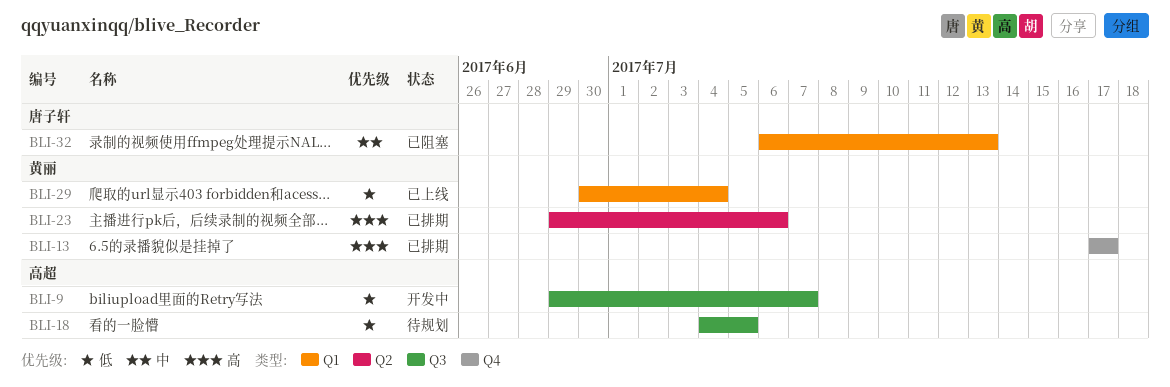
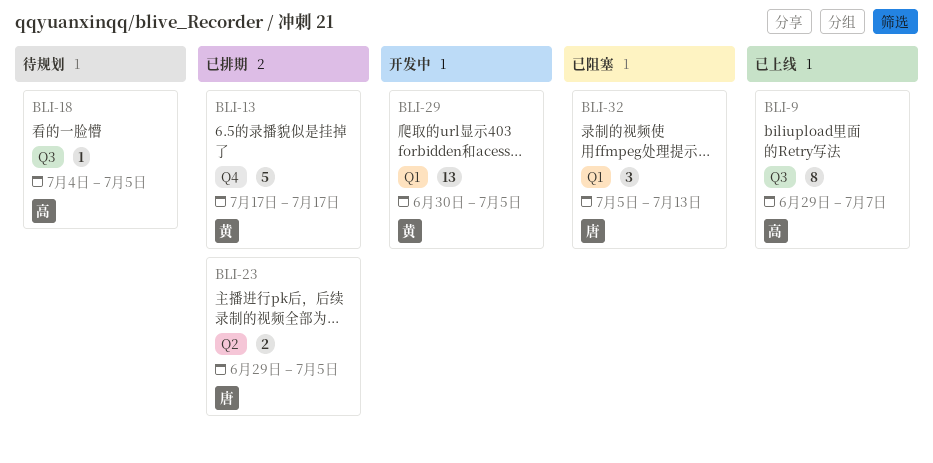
BLI-9, status: 开发中 -> 已上线
BLI-23, owner: 黄丽 -> 唐子轩
BLI-23, due: Jul 6 -> Jul 5
BLI-29, status: 已上线 -> 开发中
BLI-29, due: Jul 4 -> Jul 5
BLI-32, start: Jul 6 -> Jul 5

